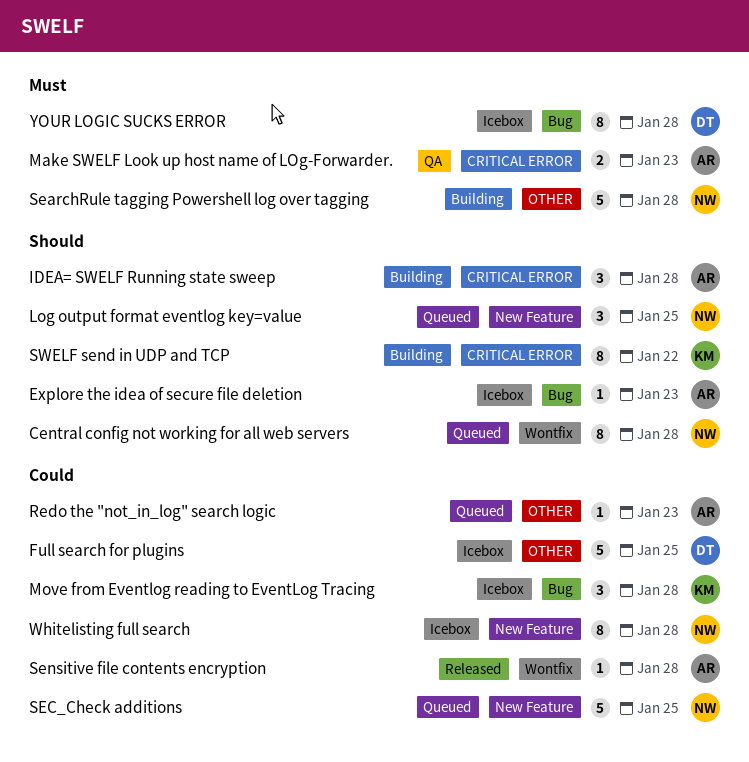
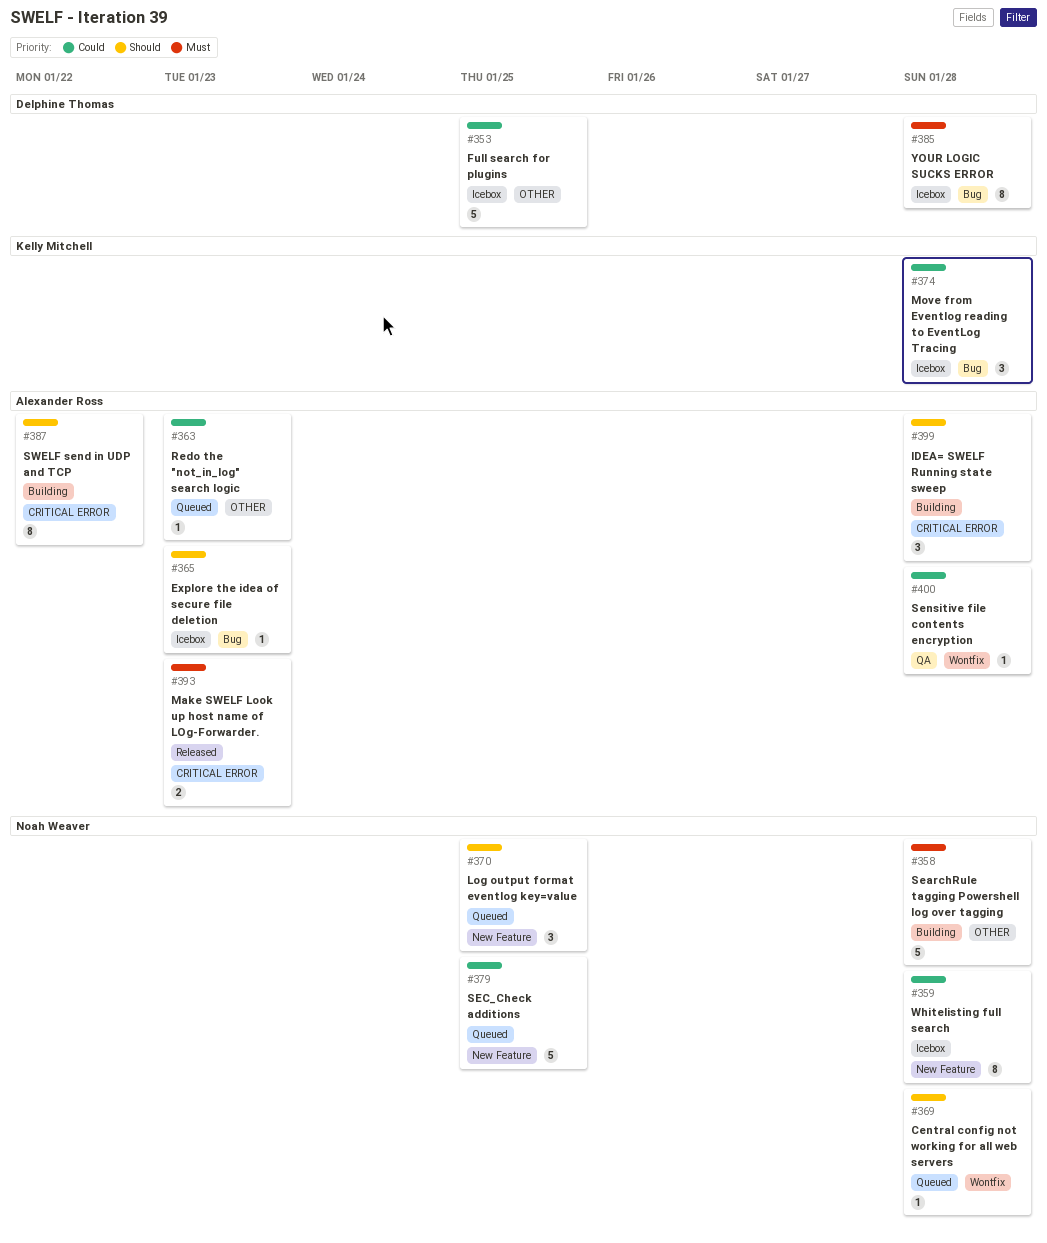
Central config not working for all web servers, estimate: 8 -> 1
Make SWELF Look up host name of LOg-Forwarder., status: QA -> Released
Sensitive file contents encryption, status: Released -> QA
SWELF send in UDP and TCP, owner: Kelly Mitchell -> Alexander Ross

